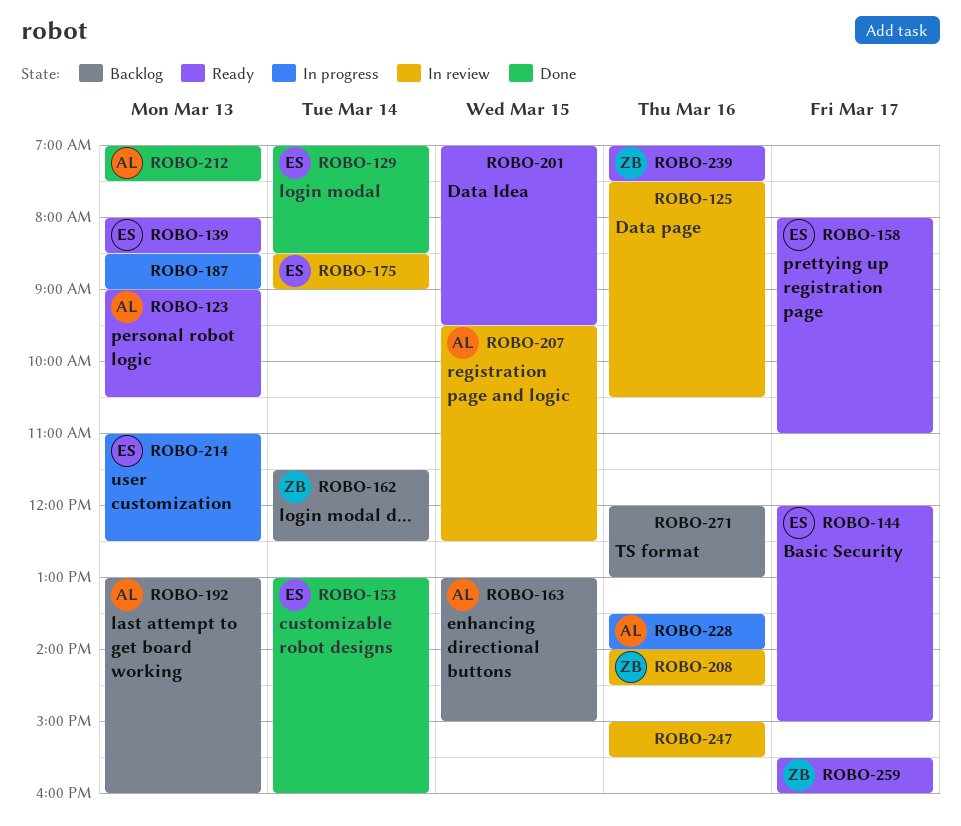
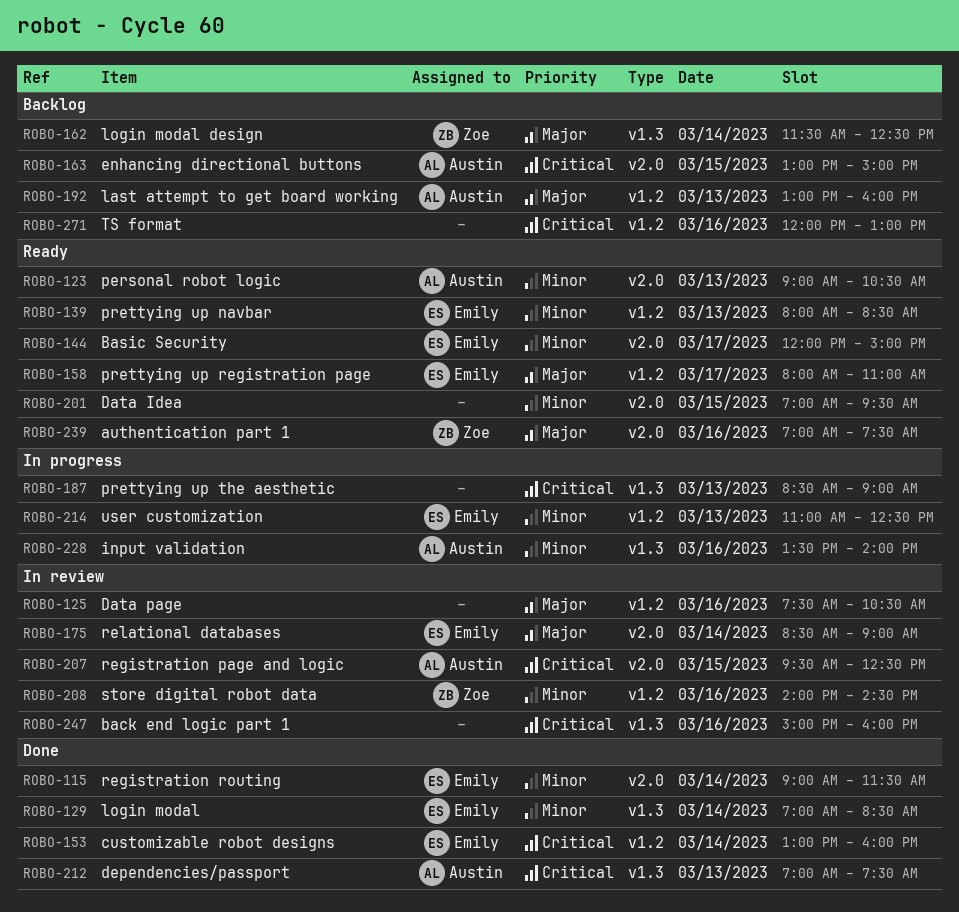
ROBO-115: none -> present
ROBO-247, ends: 15:30 -> 16:00
ROBO-259: present -> none

